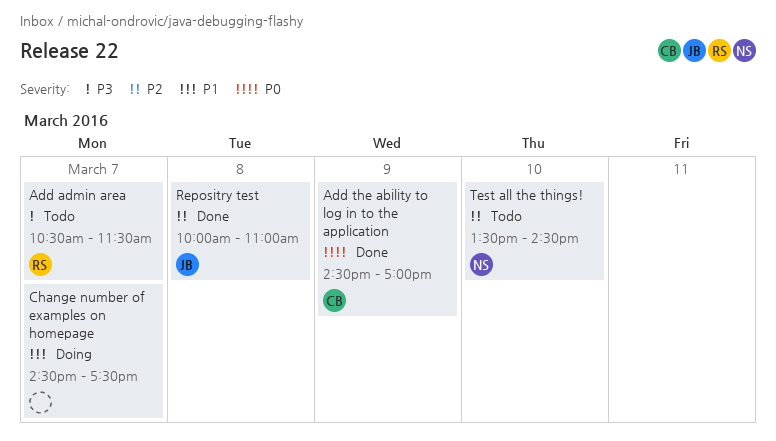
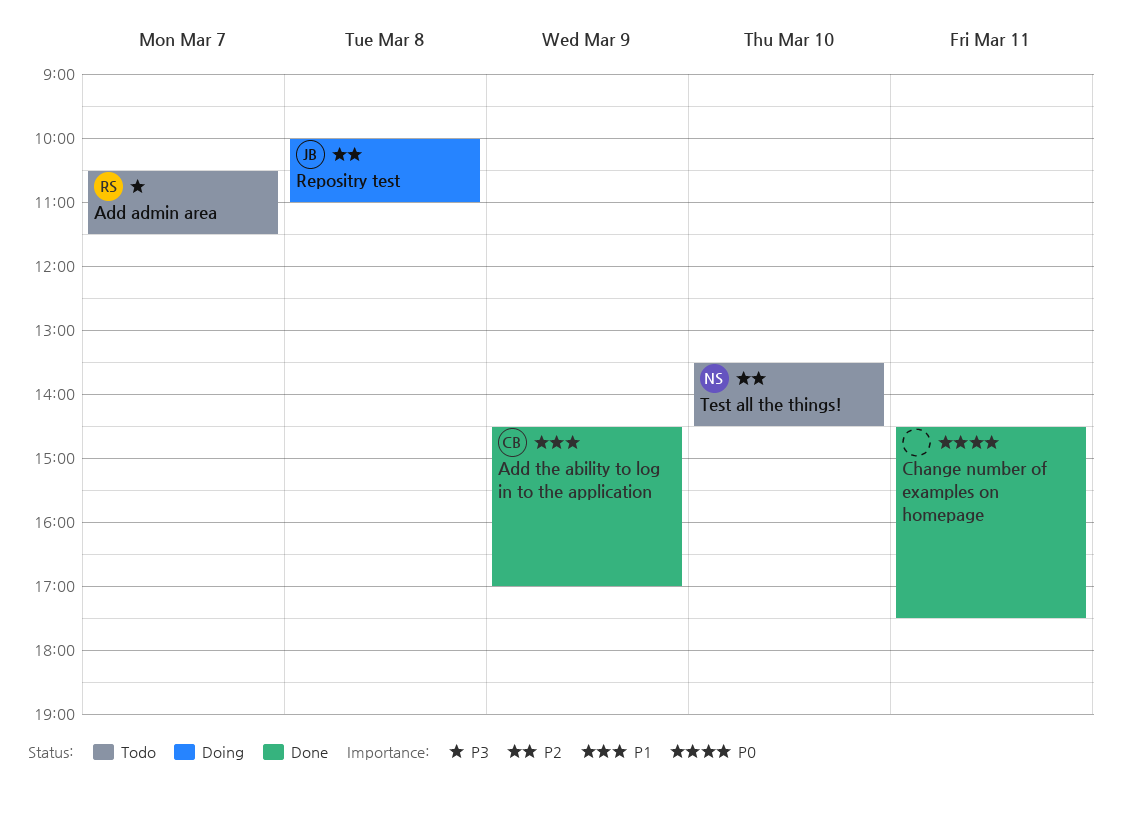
Add the ability to log in to the application, priority: P0 -> P1
Change number of examples on homepage, status: Doing -> Done
Change number of examples on homepage, priority: P1 -> P0
Change number of examples on homepage, day: Mar 7 -> Mar 11
Repositry test, status: Done -> Doing

